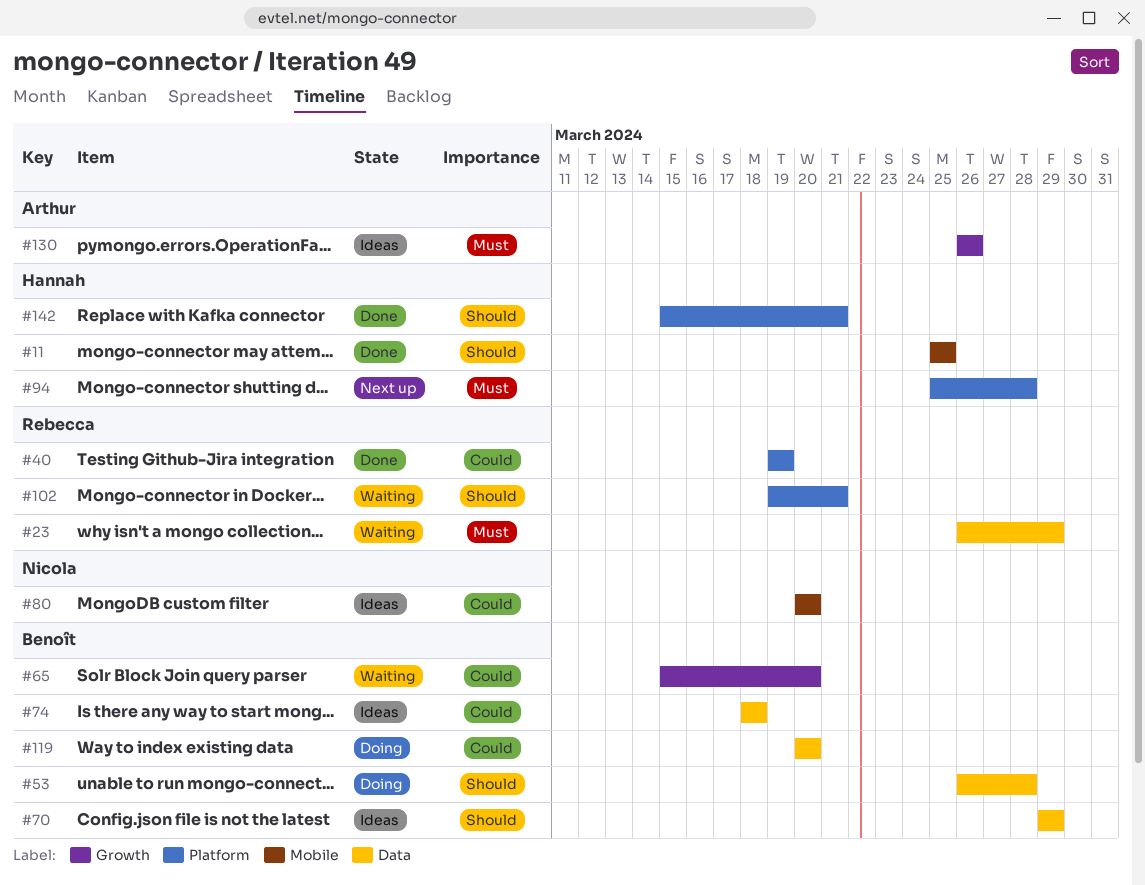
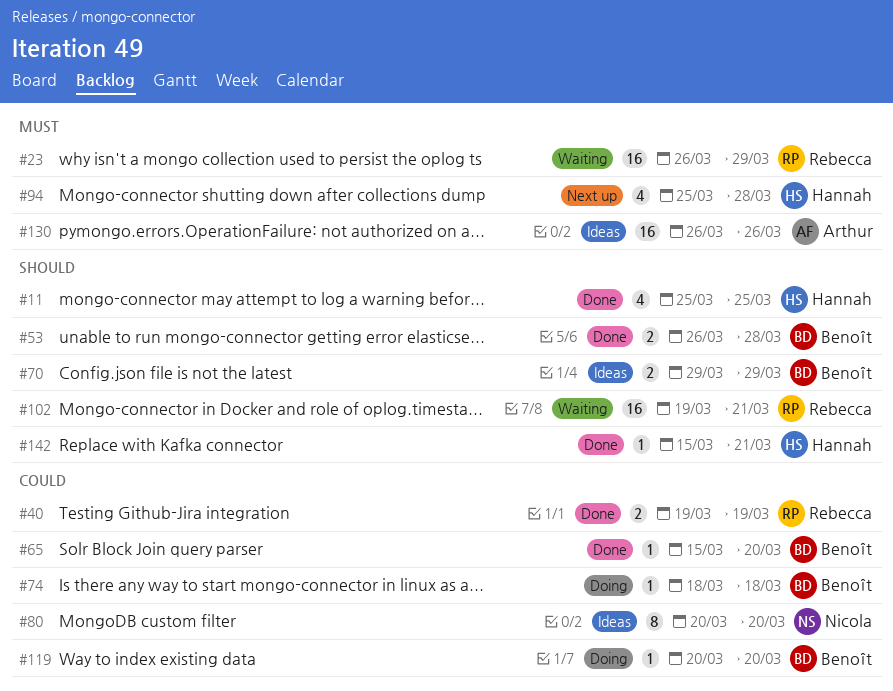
#53, status: Doing -> Done
#65, status: Waiting -> Done
#74, status: Ideas -> Doing

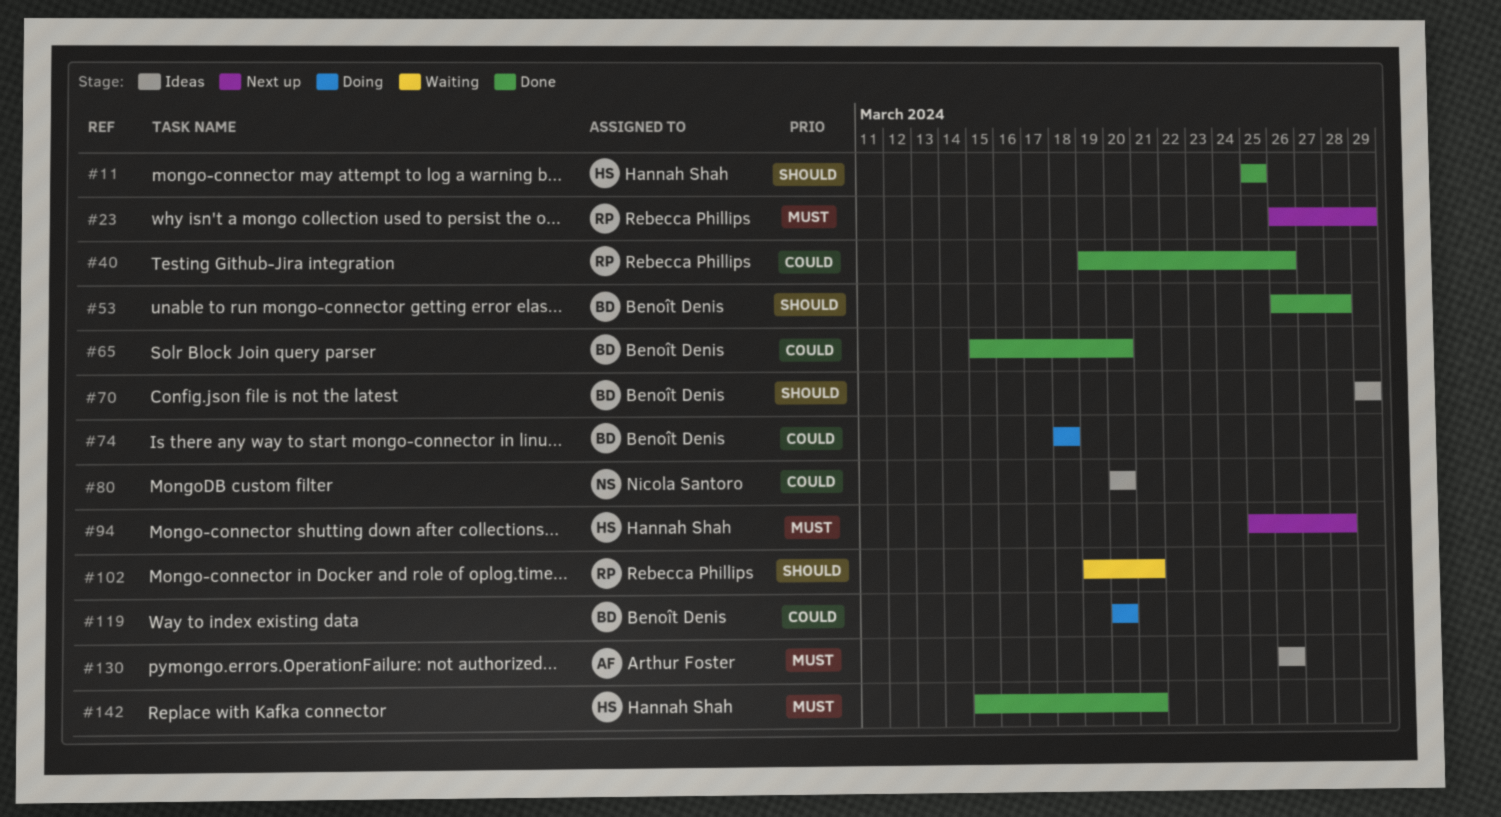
#23, status: Waiting -> Next up
#40, due: Mar 19 -> Mar 26
#142, priority: Should -> Must

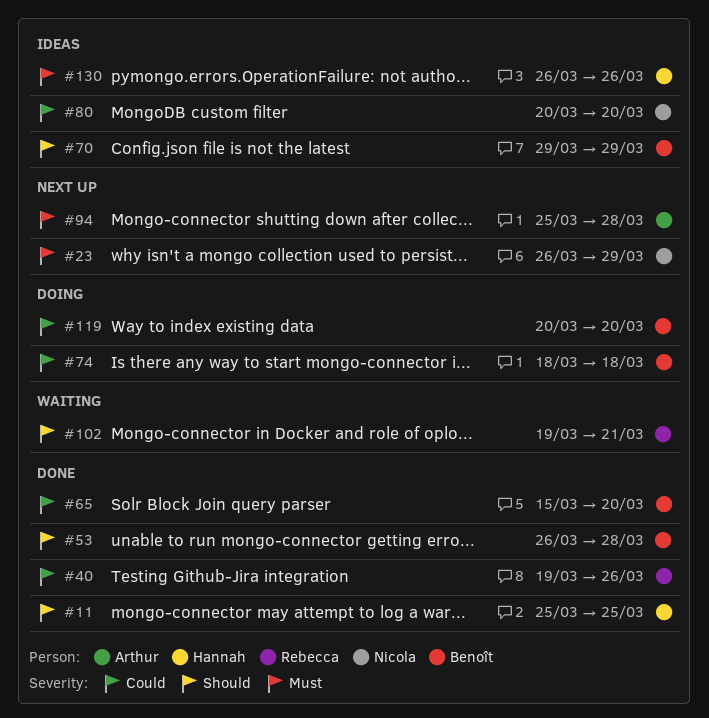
#23, owner: Rebecca Phillips -> Nicola Santoro
#94, owner: Hannah Shah -> Arthur Foster
#130, owner: Arthur Foster -> Hannah Shah
#142: present -> none

